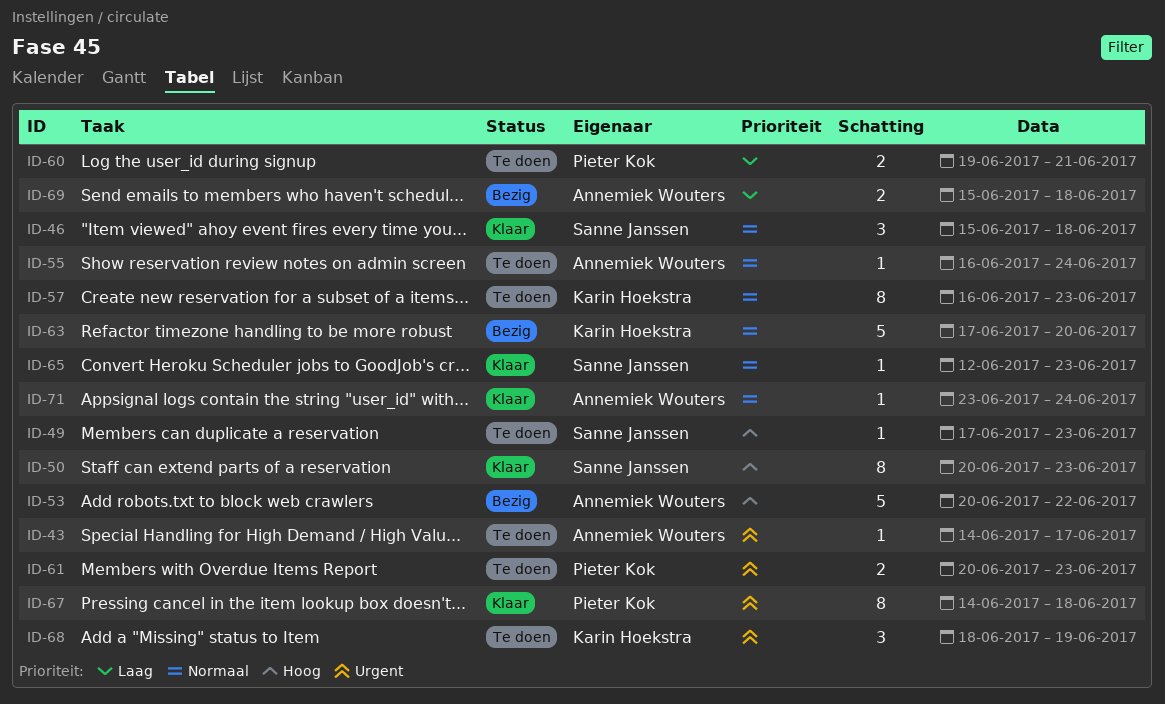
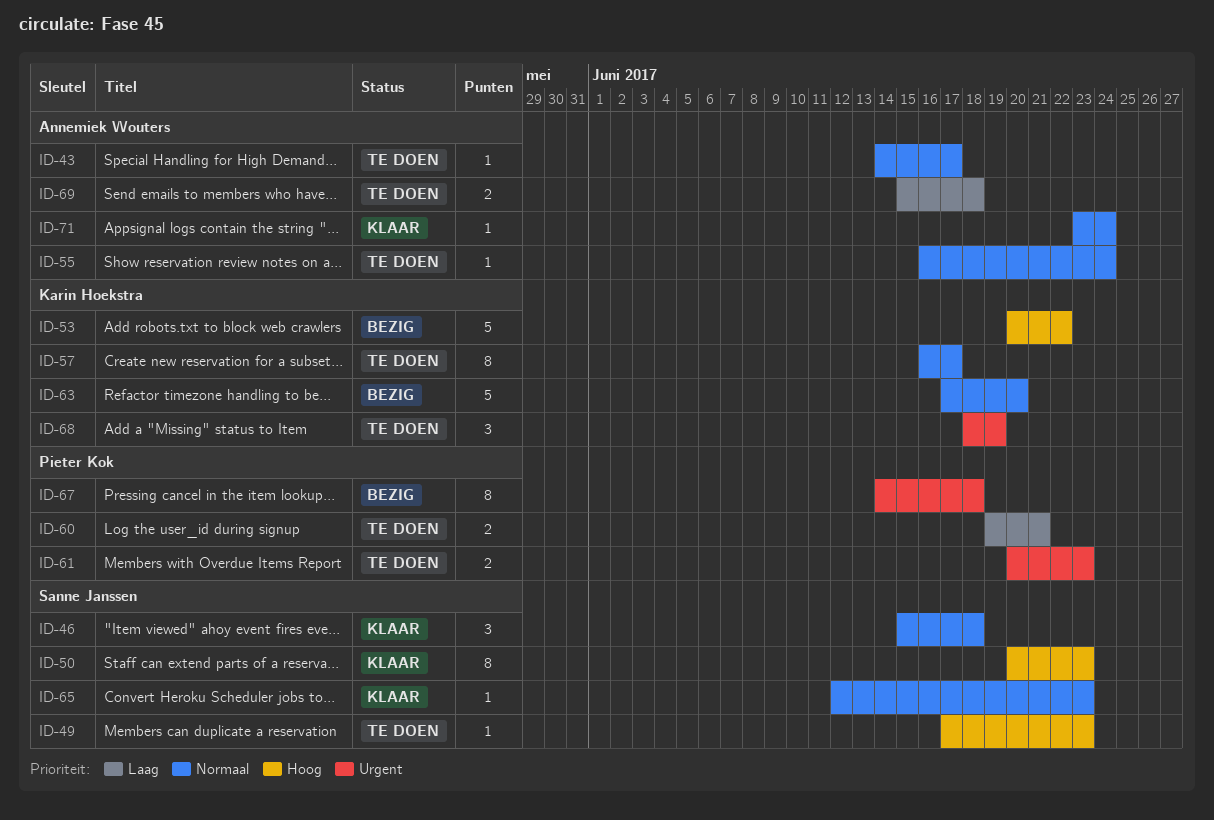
ID-43, priority: Urgent -> Normaal
ID-53, owner: Annemiek Wouters -> Karin Hoekstra
ID-57, due: Jun 23 -> Jun 17
ID-67, status: Klaar -> Bezig
ID-69, status: Bezig -> Te doen

